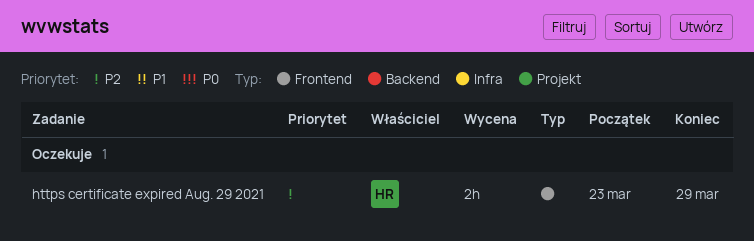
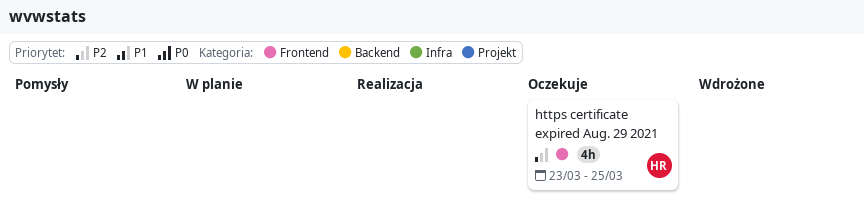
https certificate expired Aug. 29 2021, estimate: 2h -> 4h
https certificate expired Aug. 29 2021, due: Mar 29 -> Mar 25

